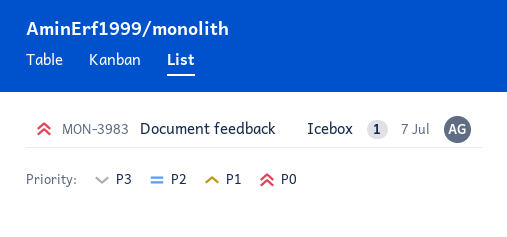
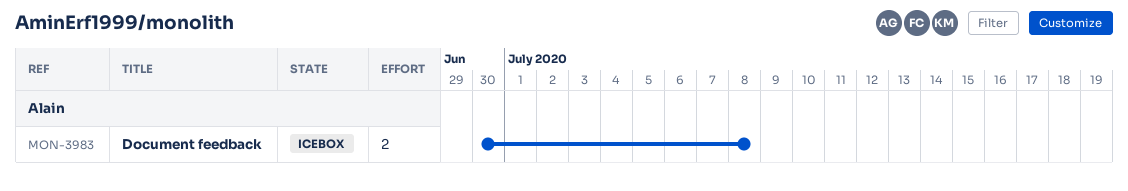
MON-3983, estimate: 1 -> 2
MON-3983, due: Jul 7 -> Jul 8

